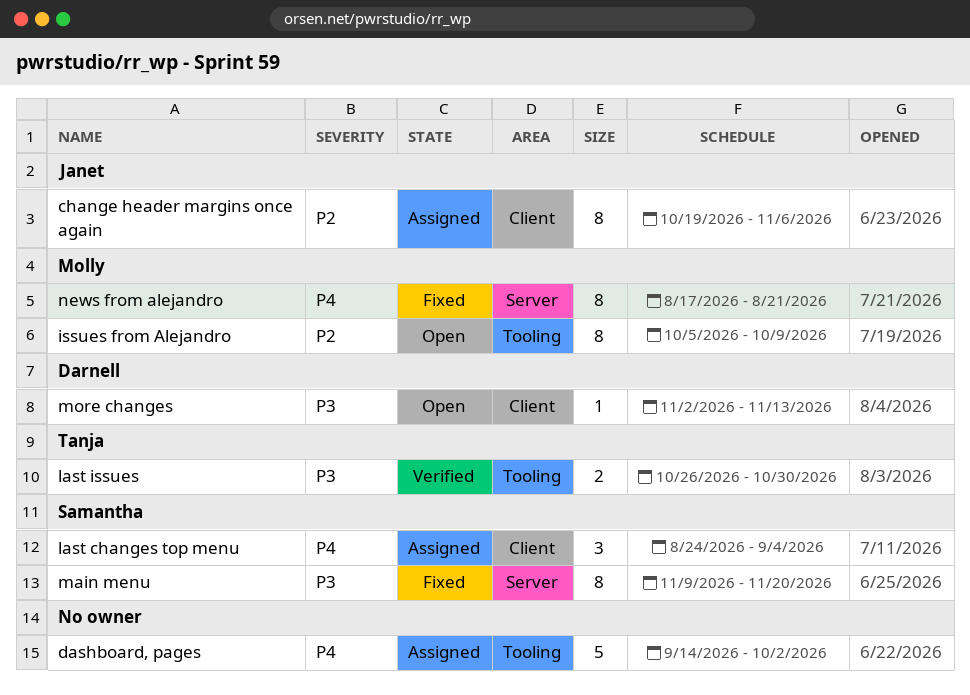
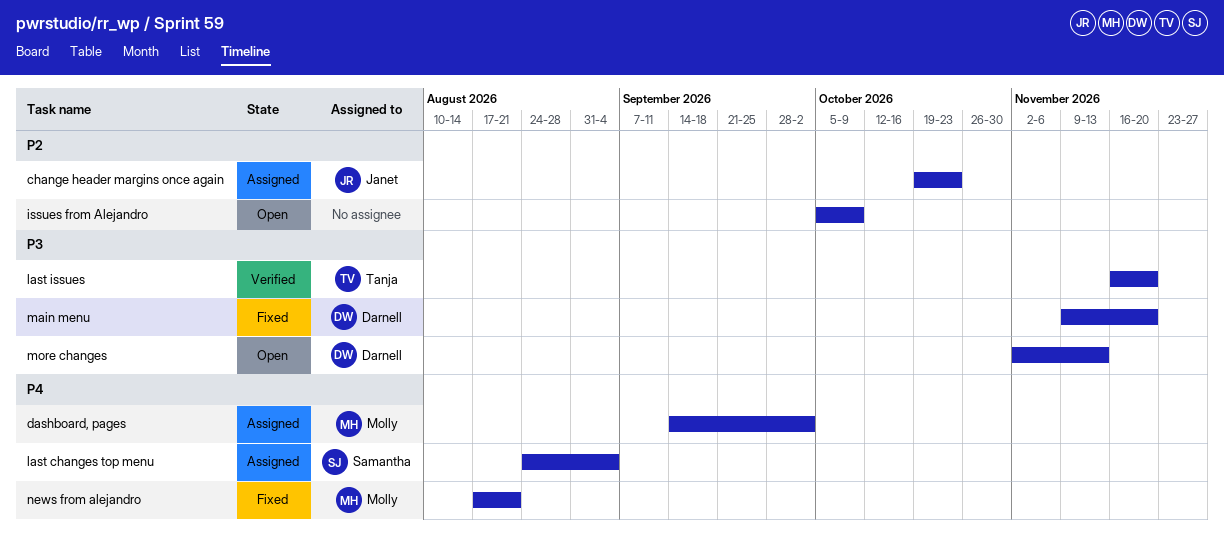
change header margins once again, due: Nov 6 -> Oct 23
dashboard, pages, owner: none -> Molly
issues from Alejandro, owner: Molly -> none
last issues, start: Oct 26 -> Nov 16
last issues, due: Oct 30 -> Nov 20
main menu, owner: Samantha -> Darnell

